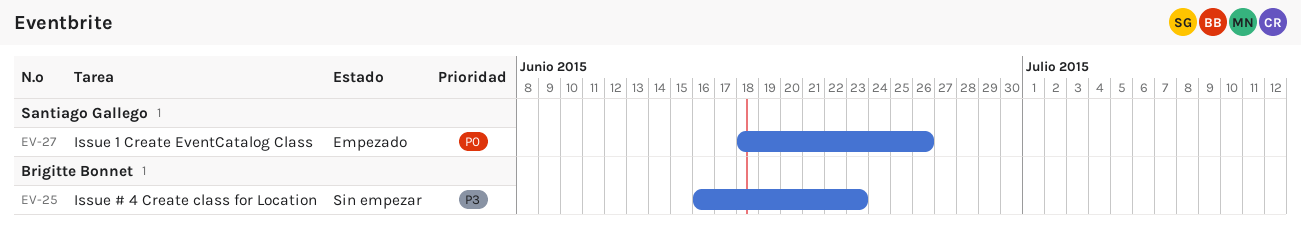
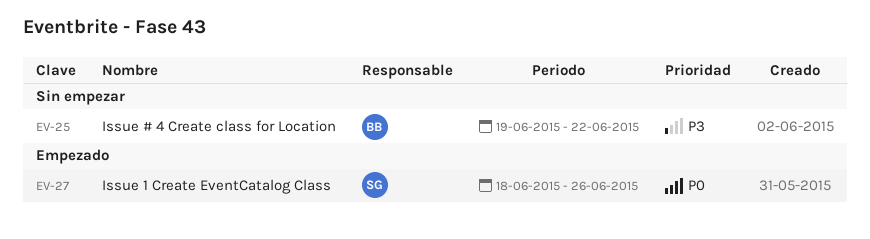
EV-25, start: Jun 16 -> Jun 19
EV-25, due: Jun 23 -> Jun 22

